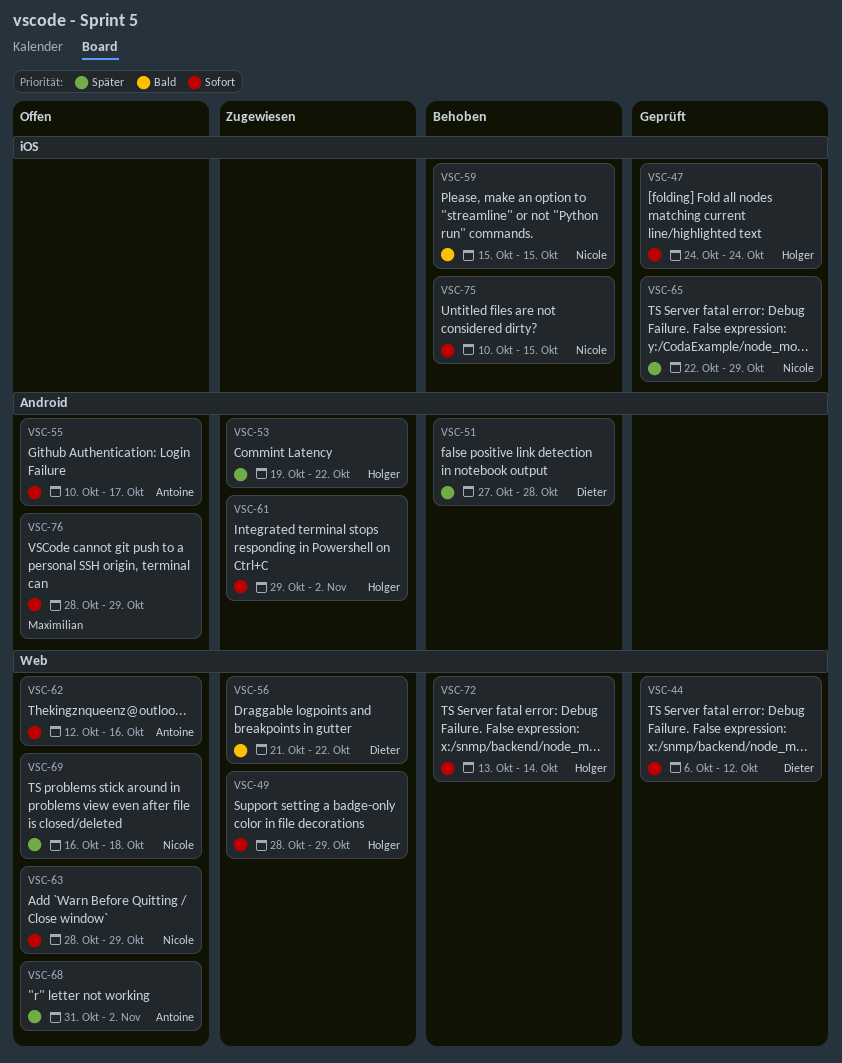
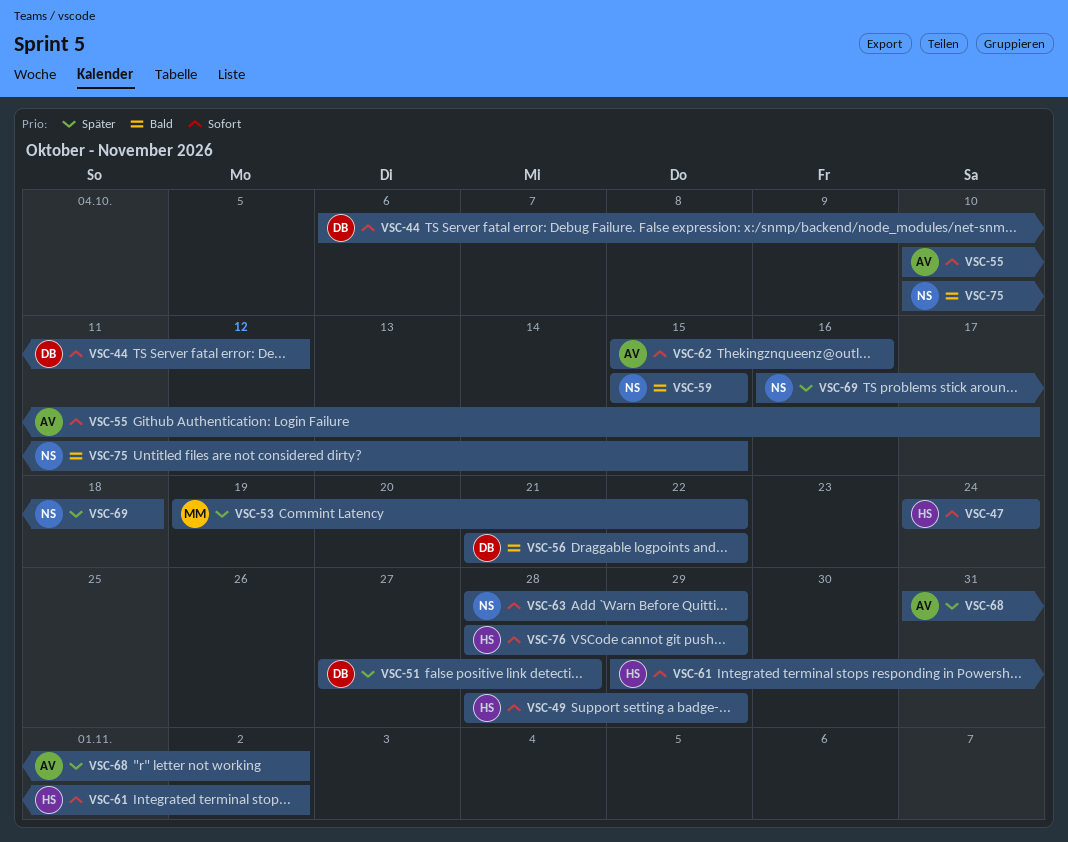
VSC-53, owner: Holger -> Maximilian
VSC-62, start: Oct 12 -> Oct 15
VSC-65: present -> none
VSC-72: present -> none
VSC-75, priority: Sofort -> Bald
VSC-76, owner: Maximilian -> Holger

